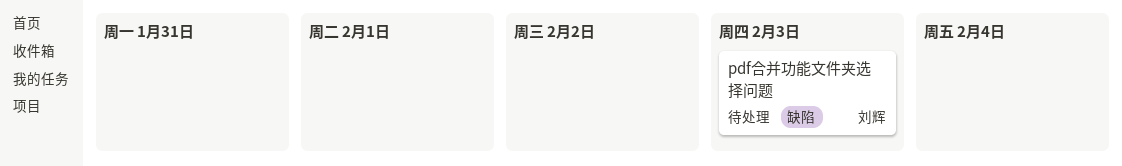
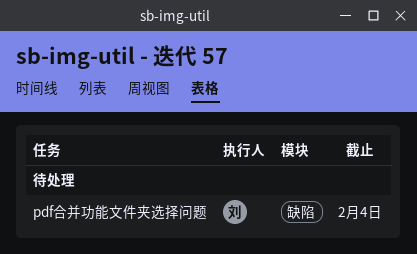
pdf合并功能文件夹选择问题, due: Feb 3 -> Feb 4

